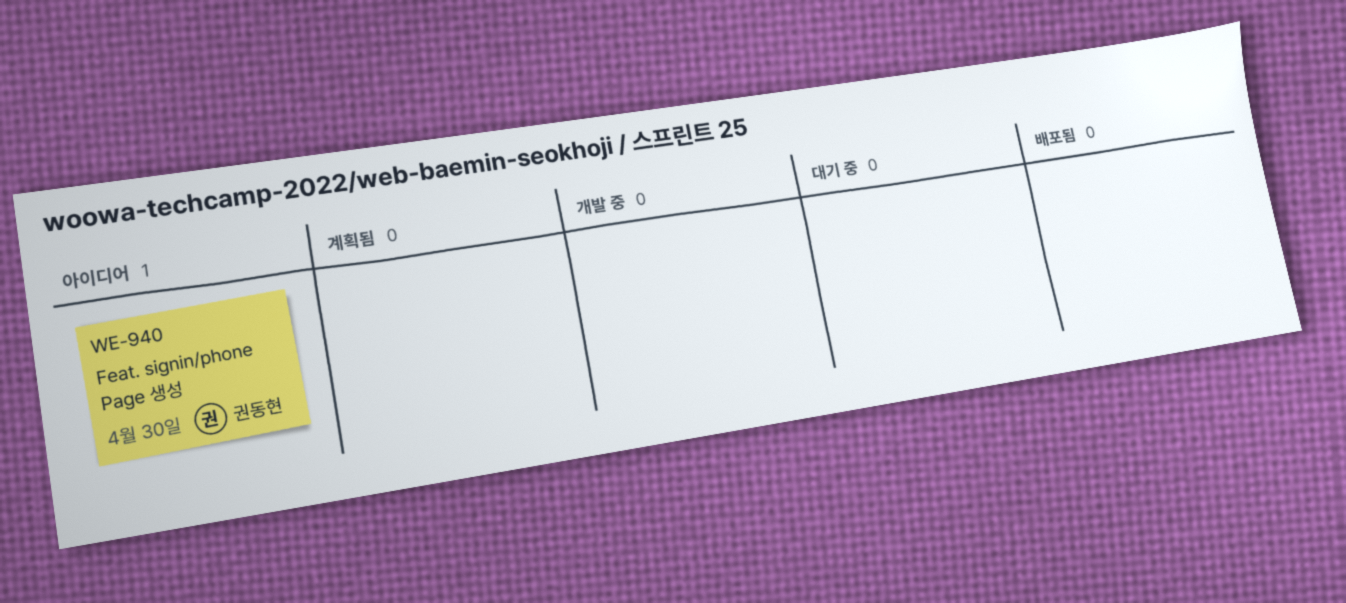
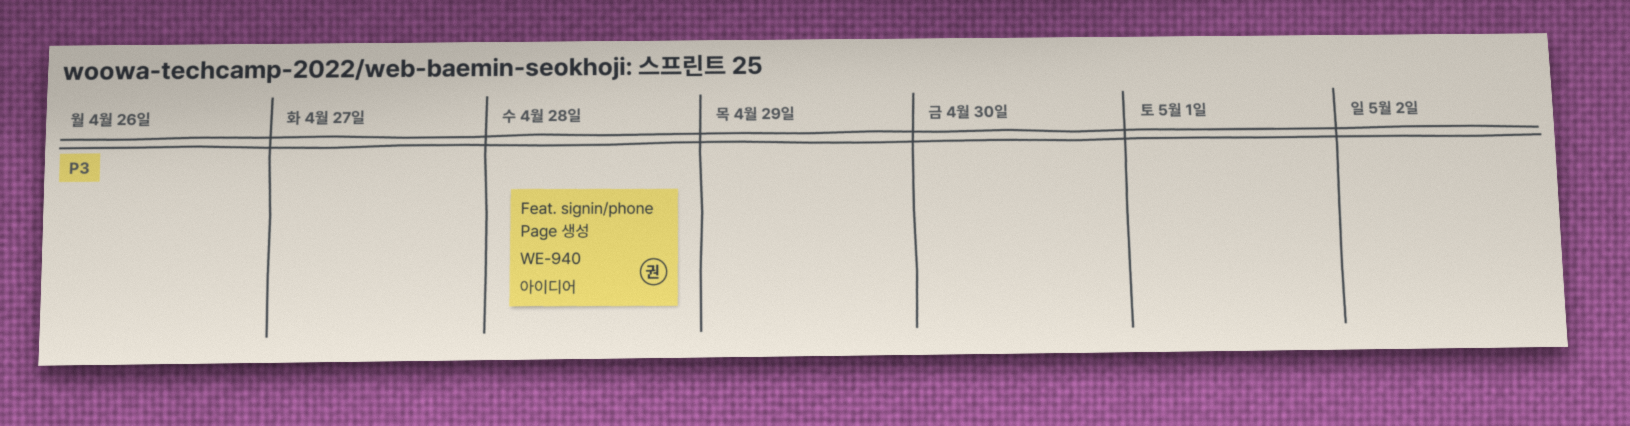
WE-940, due: Apr 30 -> Apr 28

